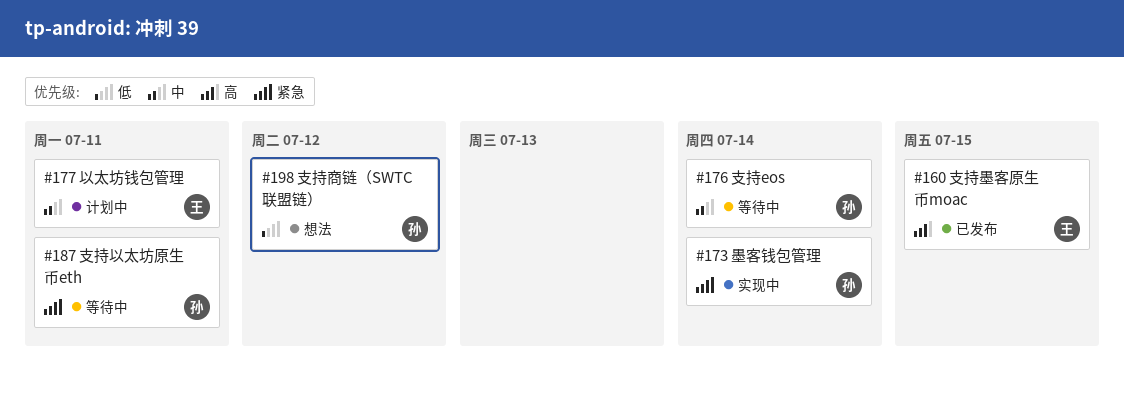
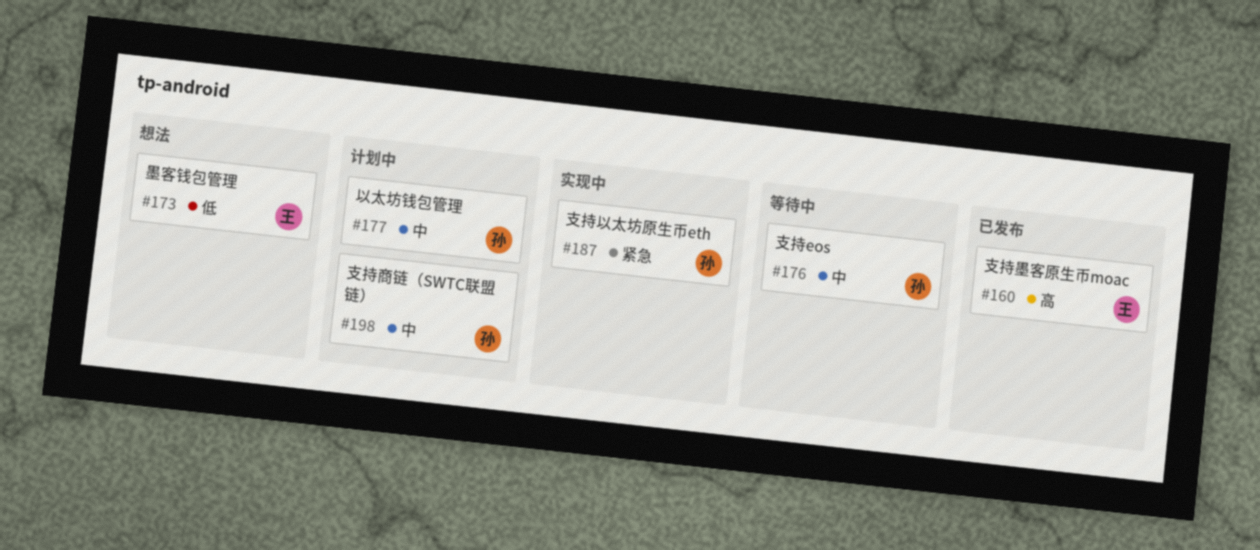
#173, status: 实现中 -> 想法
#173, owner: 孙 -> 王
#173, priority: 紧急 -> 低
#177, owner: 王 -> 孙
#187, status: 等待中 -> 实现中
#198, status: 想法 -> 计划中
#198, priority: 低 -> 中

